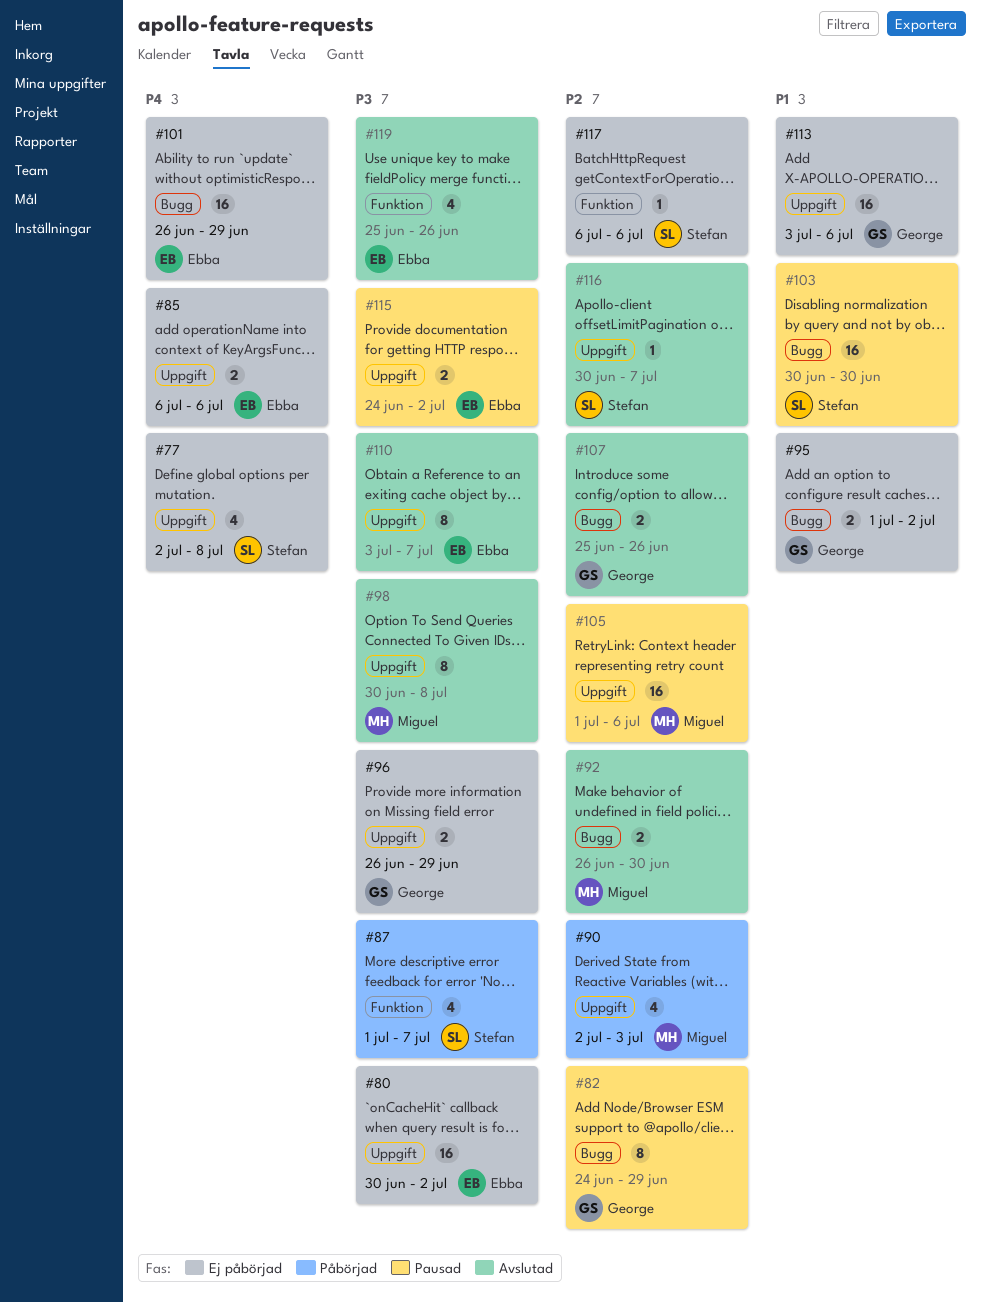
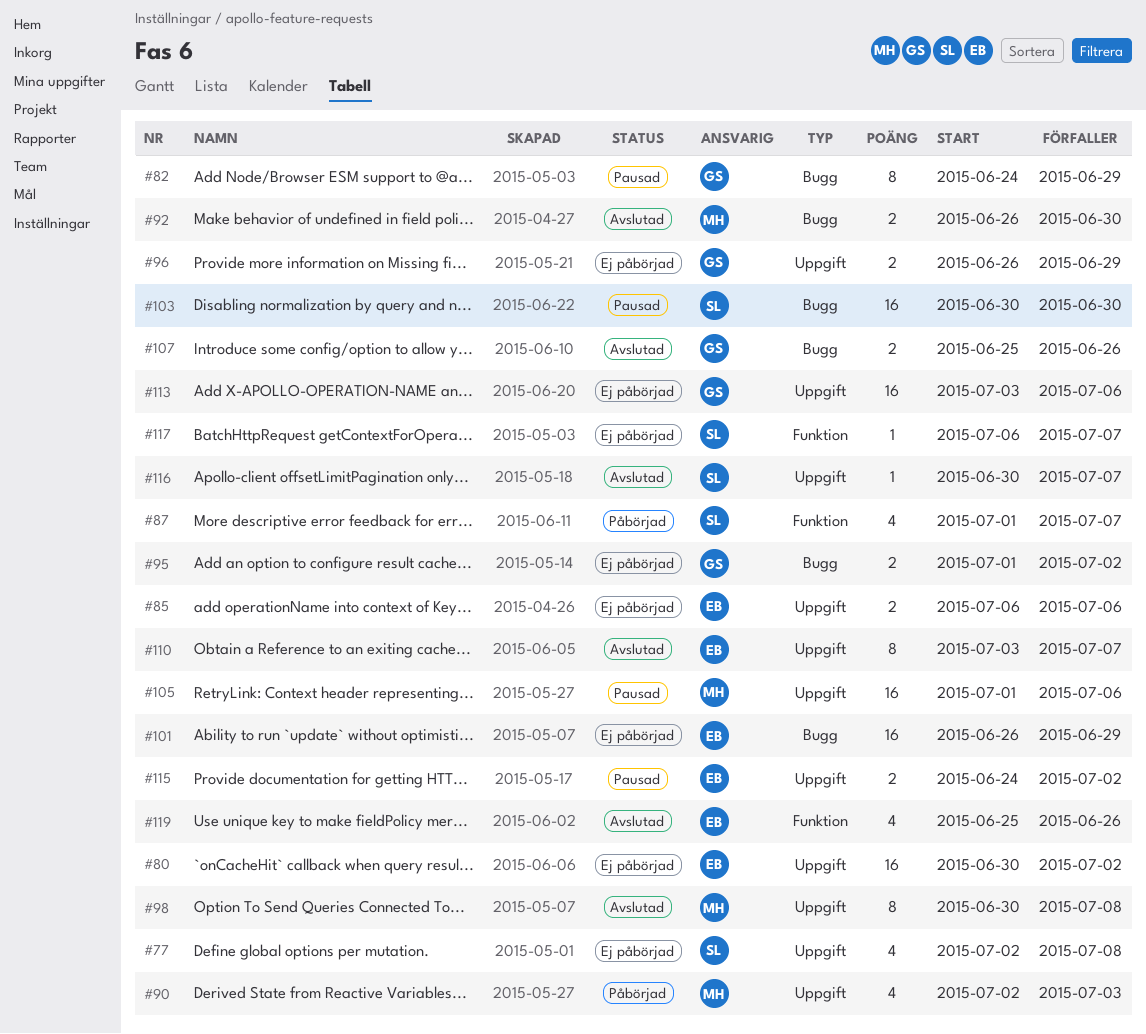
#117, due: Jul 6 -> Jul 7

